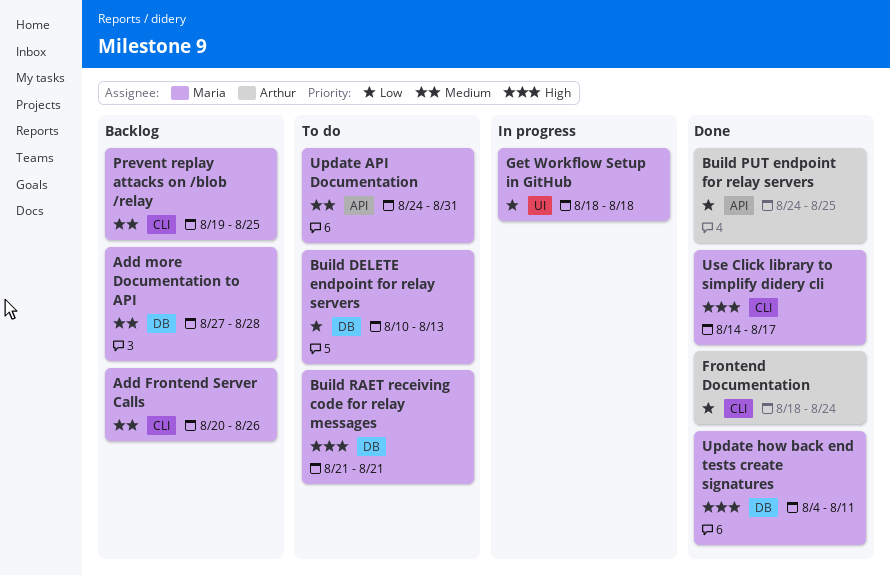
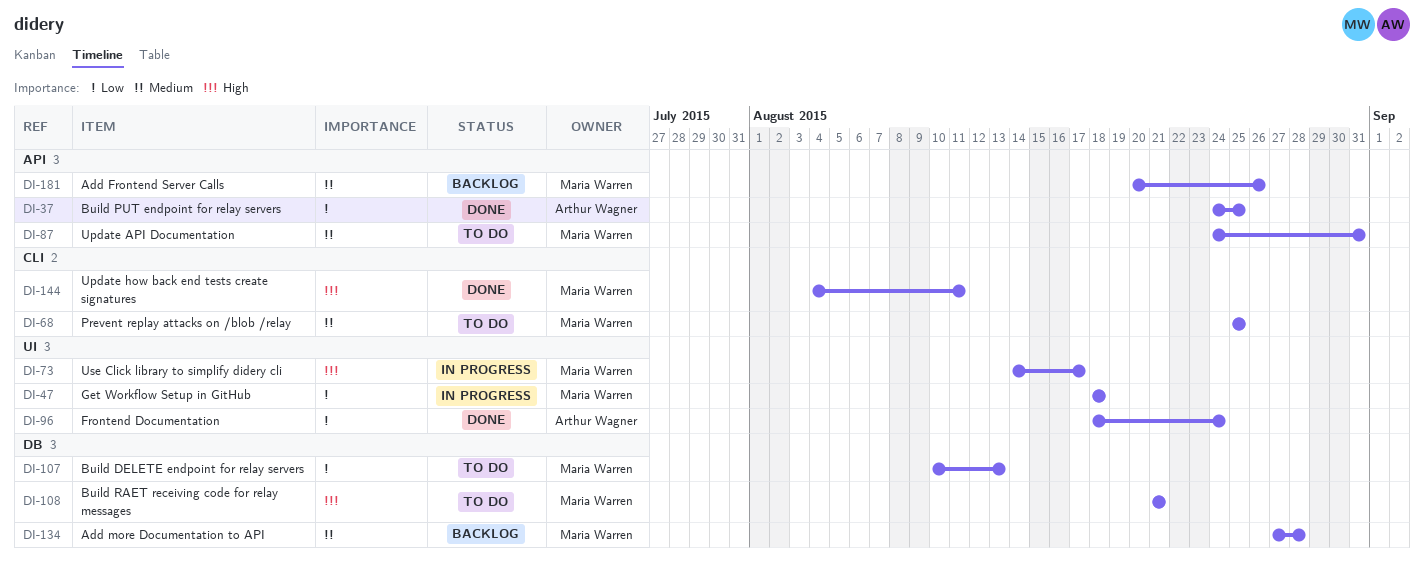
Add Frontend Server Calls, label: CLI -> API
Frontend Documentation, label: CLI -> UI
Prevent replay attacks on /blob /relay, status: Backlog -> To do
Prevent replay attacks on /blob /relay, start: Aug 19 -> Aug 25
Update how back end tests create signatures, label: DB -> CLI
Use Click library to simplify didery cli, status: Done -> In progress
Use Click library to simplify didery cli, label: CLI -> UI

